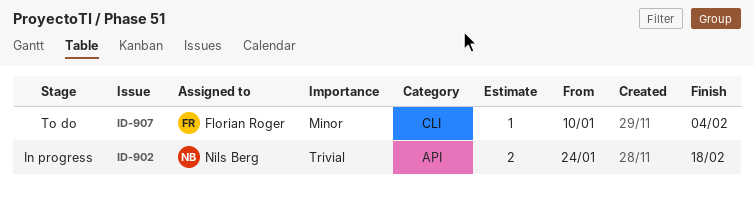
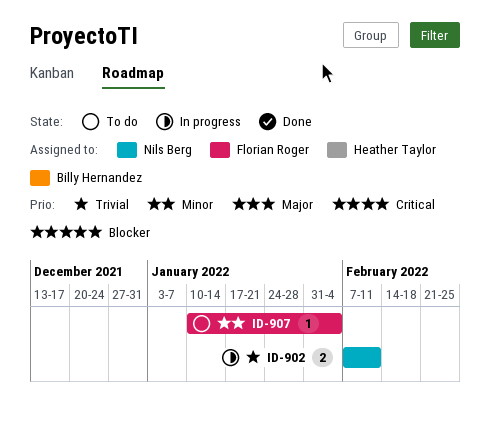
ID-902, start: Jan 24 -> Feb 7
ID-902, due: Feb 18 -> Feb 11

